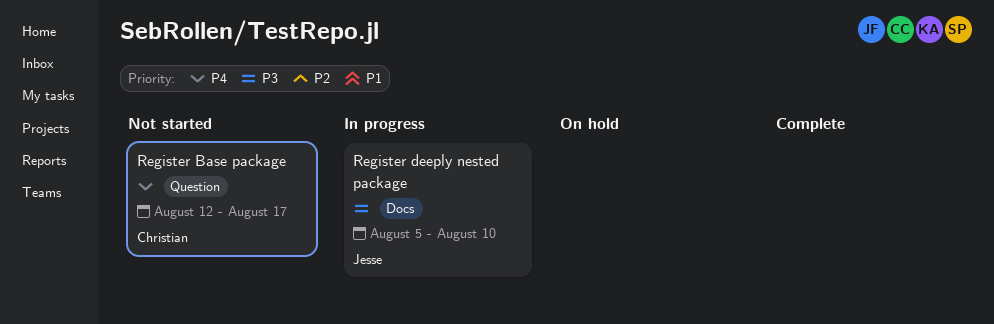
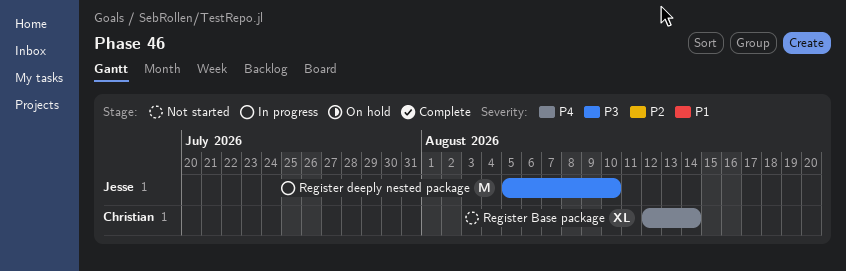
Register Base package, due: Aug 17 -> Aug 14

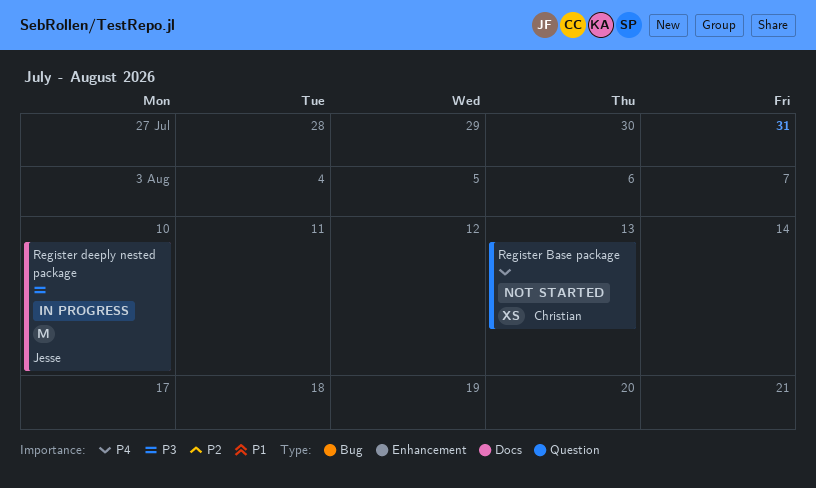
Register Base package, estimate: XL -> XS
Register Base package, due: Aug 14 -> Aug 13

